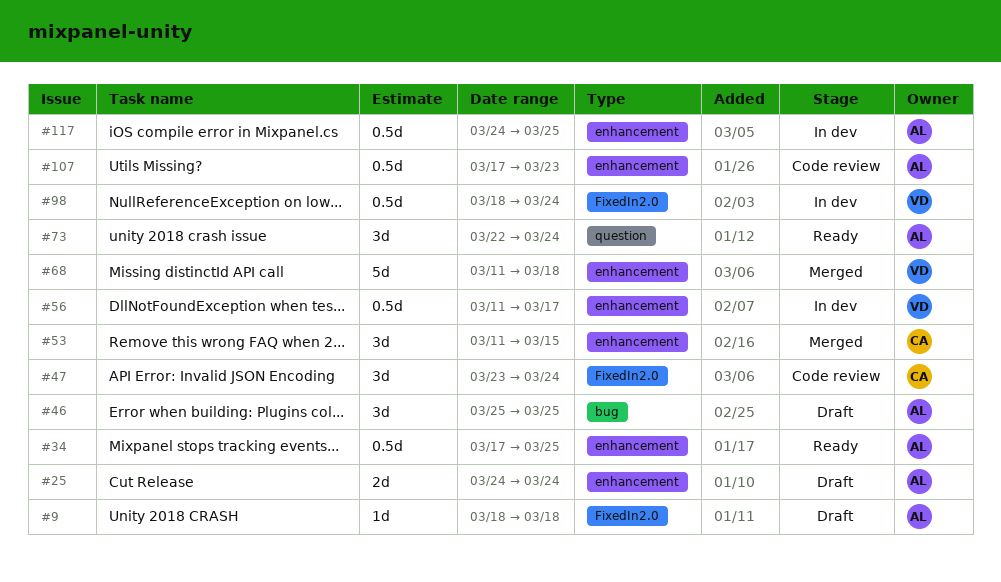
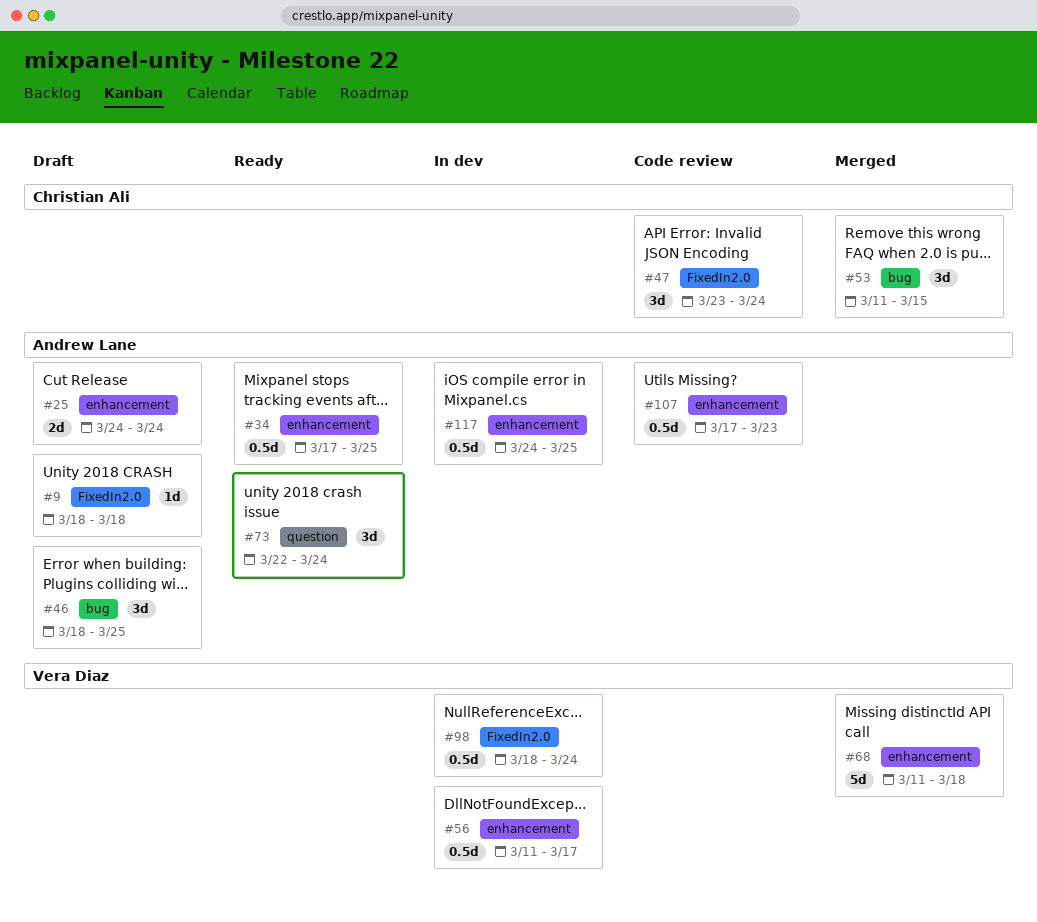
#46, start: Mar 25 -> Mar 18
#53, label: enhancement -> bug

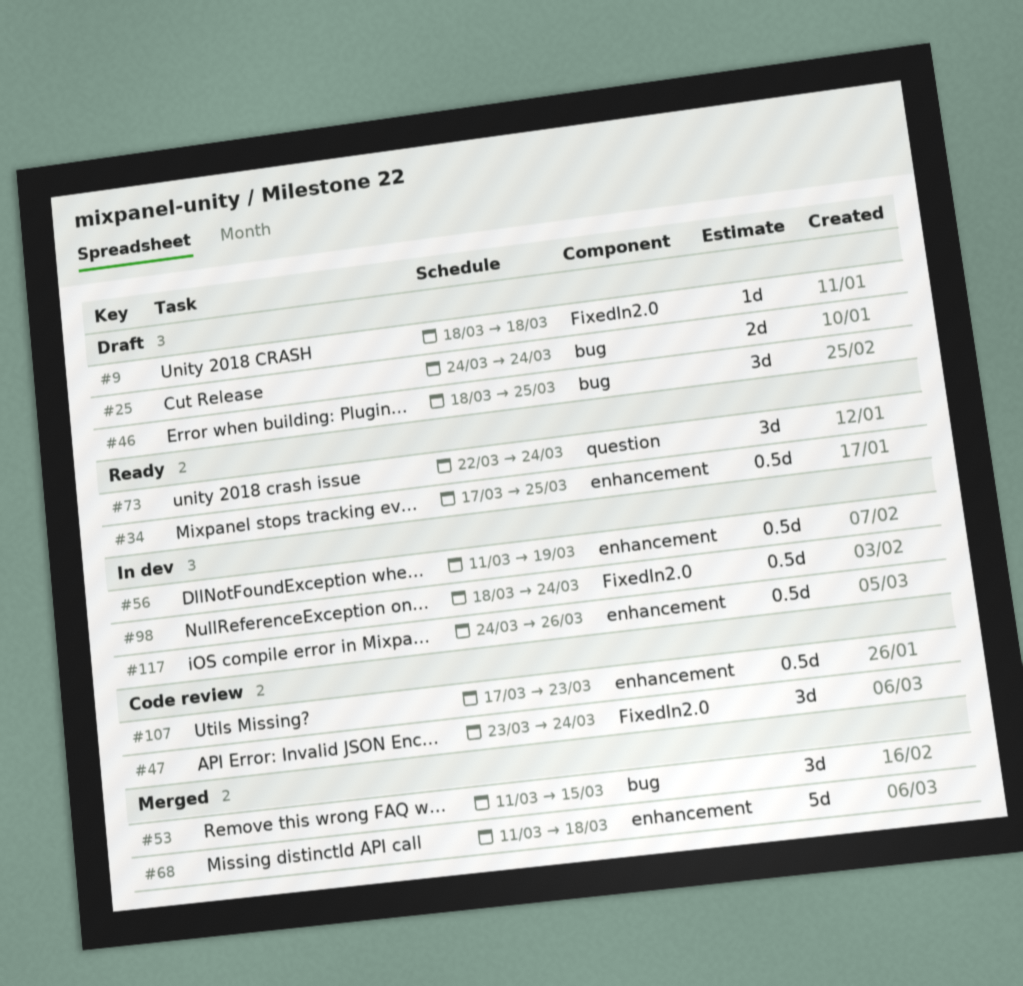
#25, label: enhancement -> bug
#56, due: Mar 17 -> Mar 19
#117, due: Mar 25 -> Mar 26

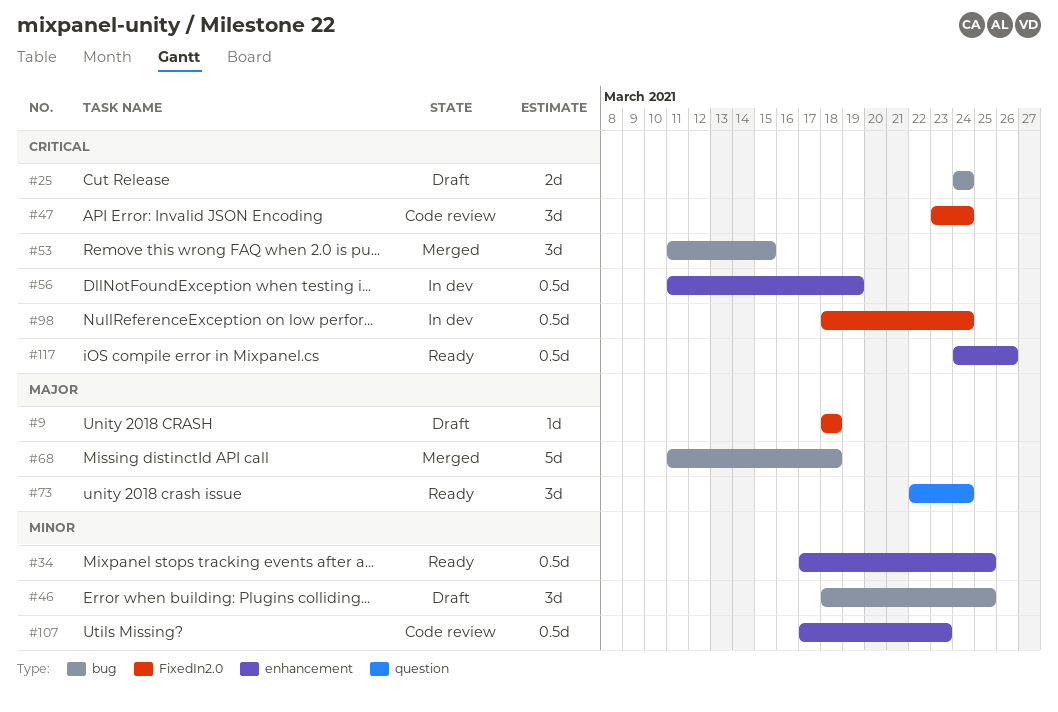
#68, label: enhancement -> bug
#117, status: In dev -> Ready

